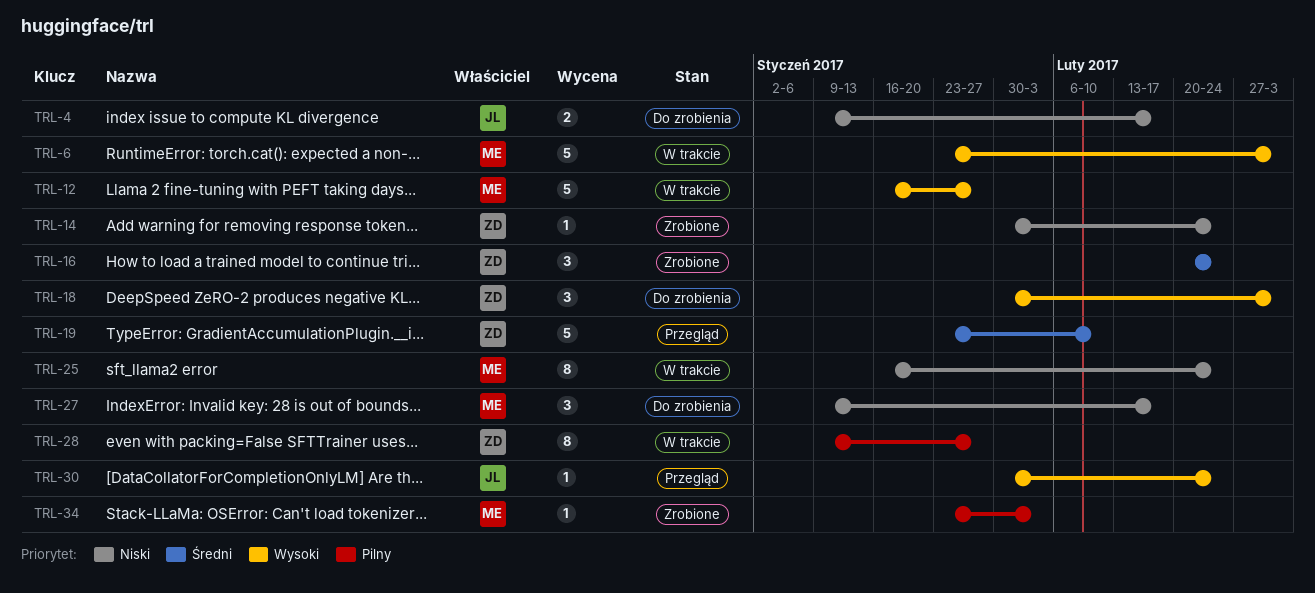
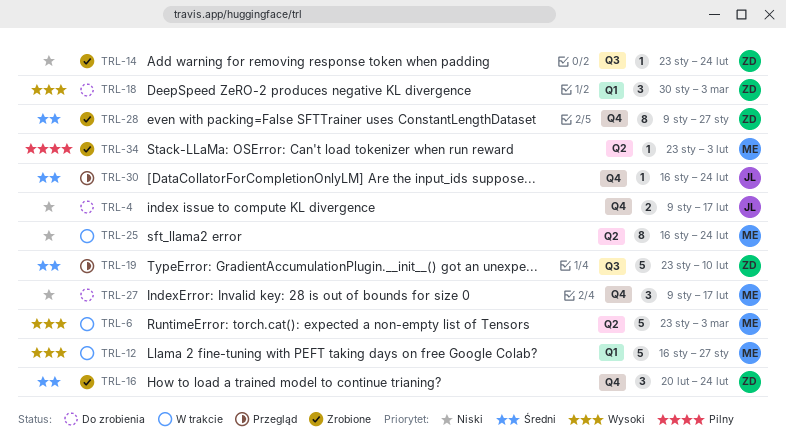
TRL-14, start: Jan 30 -> Jan 23
TRL-28, status: W trakcie -> Zrobione
TRL-28, priority: Pilny -> Średni
TRL-30, priority: Wysoki -> Średni
TRL-30, start: Jan 30 -> Jan 16

